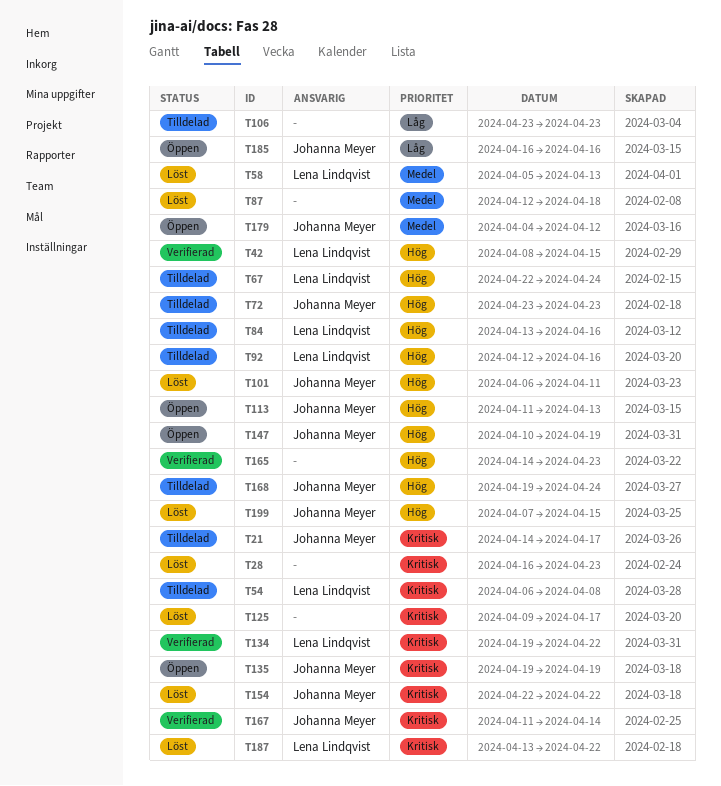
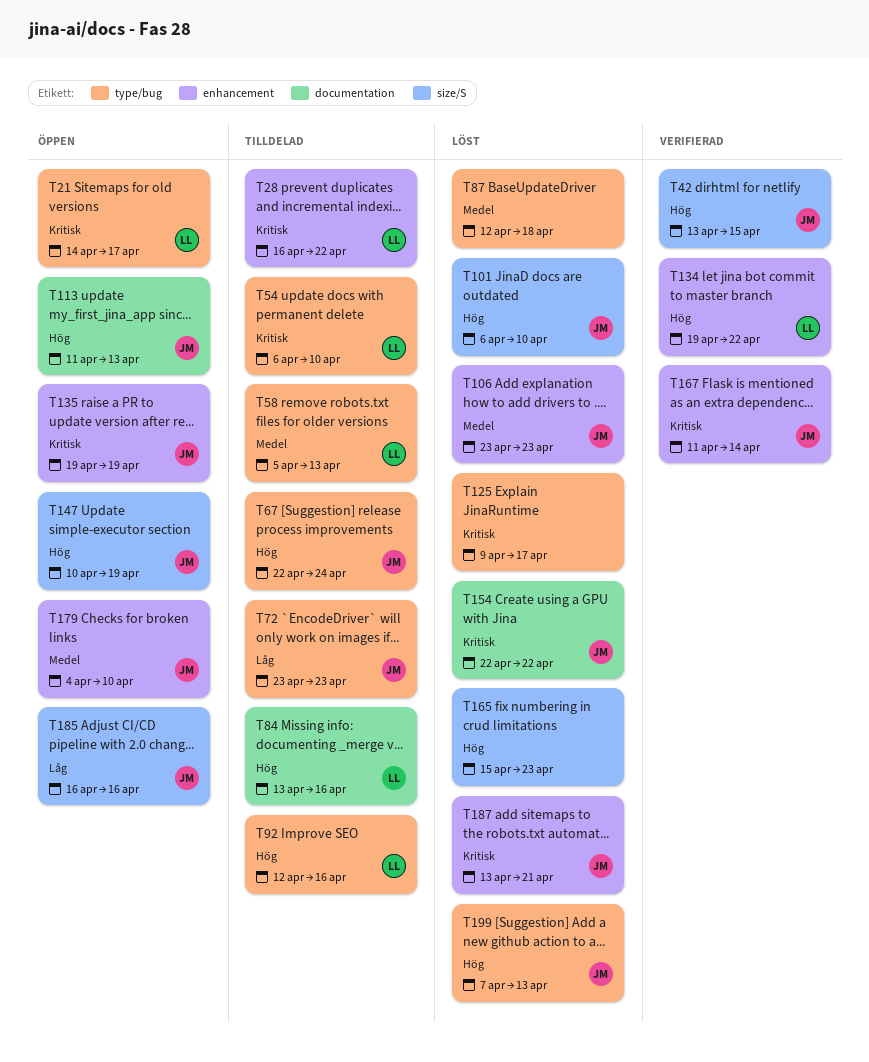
T21, status: Tilldelad -> Öppen
T21, owner: Johanna Meyer -> Lena Lindqvist
T28, status: Löst -> Tilldelad
T28, owner: none -> Lena Lindqvist
T28, due: Apr 23 -> Apr 22
T42, owner: Lena Lindqvist -> Johanna Meyer
T42, start: Apr 8 -> Apr 13
T54, due: Apr 8 -> Apr 10
T58, status: Löst -> Tilldelad
T67, owner: Lena Lindqvist -> Johanna Meyer
T72, priority: Hög -> Låg
T101, due: Apr 11 -> Apr 10
T106, status: Tilldelad -> Löst
T106, owner: none -> Johanna Meyer
T106, priority: Låg -> Medel
T134, priority: Kritisk -> Hög
T165, status: Verifierad -> Löst
T165, start: Apr 14 -> Apr 15
T168: present -> none
T179, due: Apr 12 -> Apr 10
T187, owner: Lena Lindqvist -> Johanna Meyer
T187, due: Apr 22 -> Apr 21
T199, due: Apr 15 -> Apr 13

